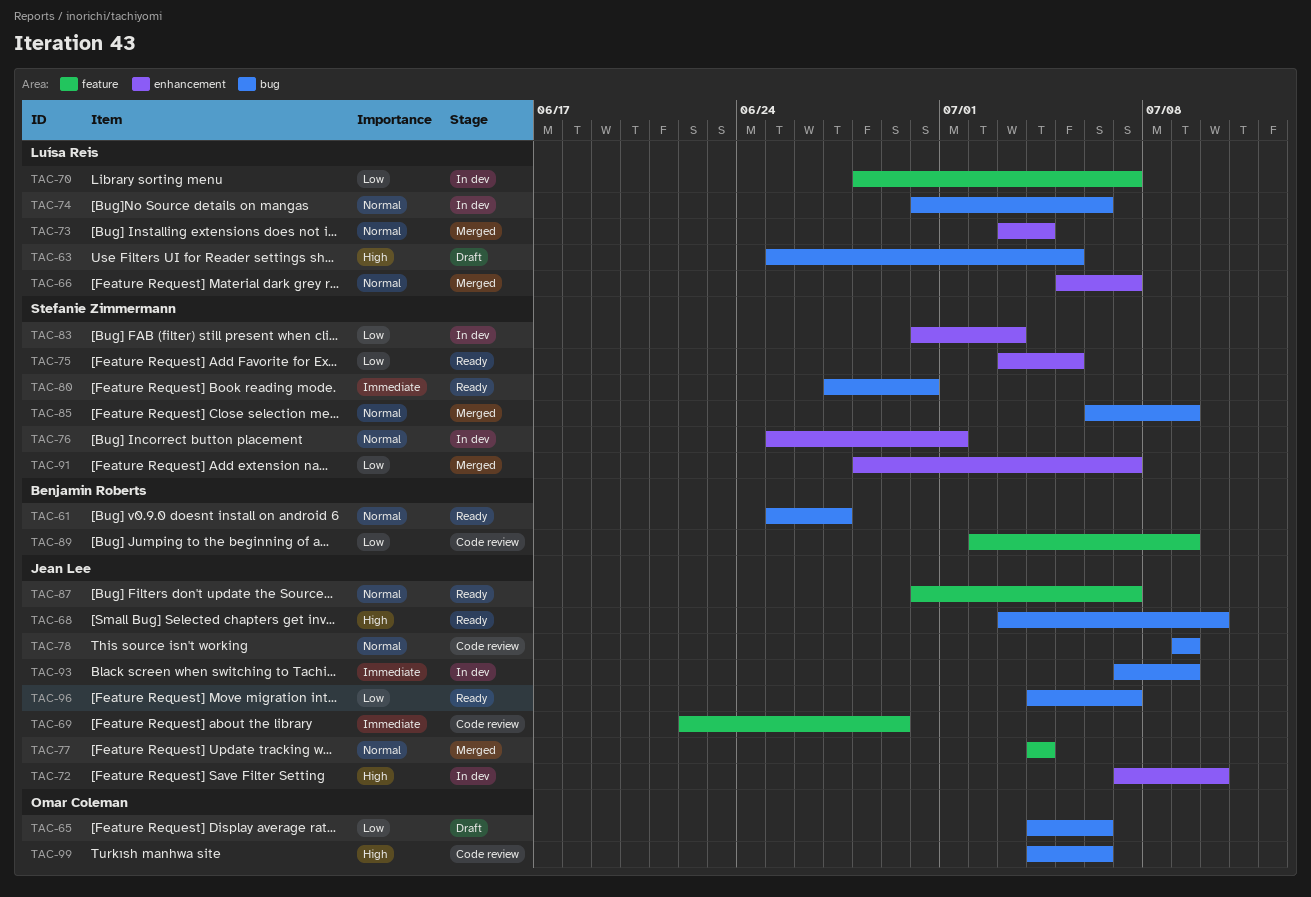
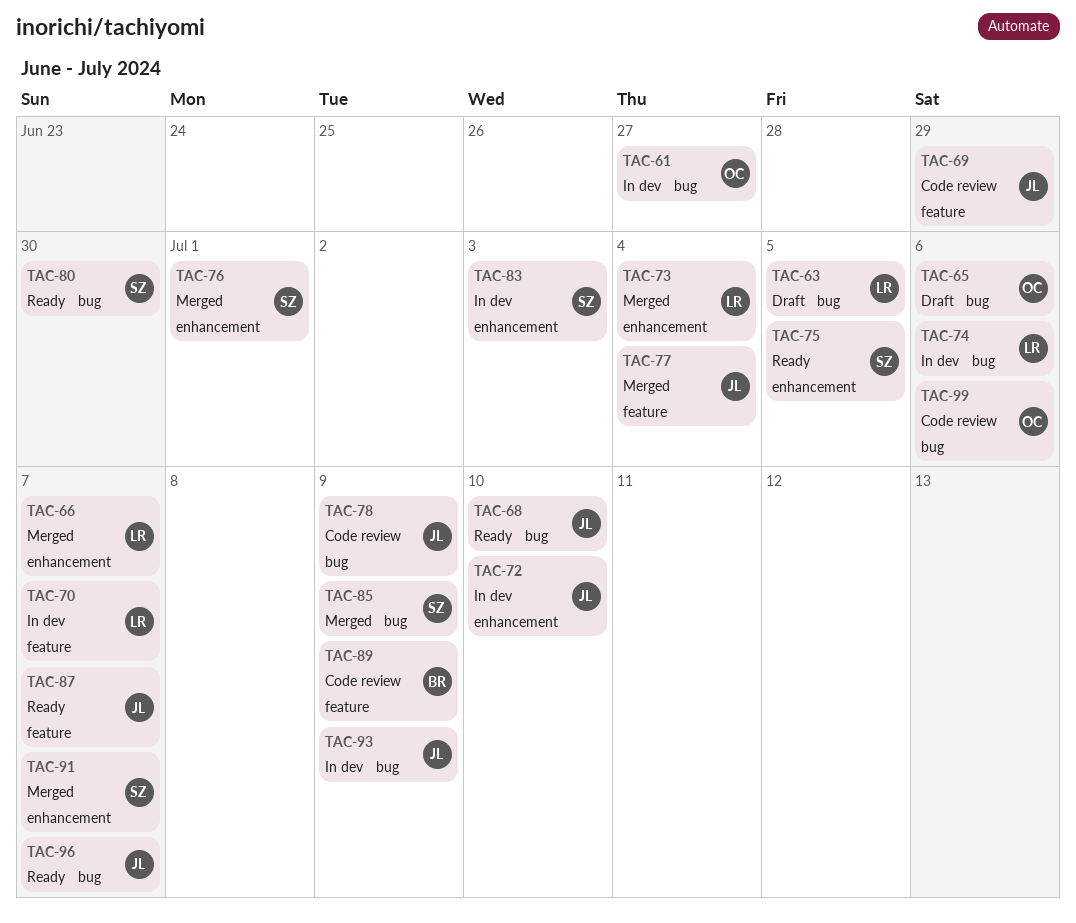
TAC-61, status: Ready -> In dev
TAC-61, owner: Benjamin Roberts -> Omar Coleman
TAC-76, status: In dev -> Merged

